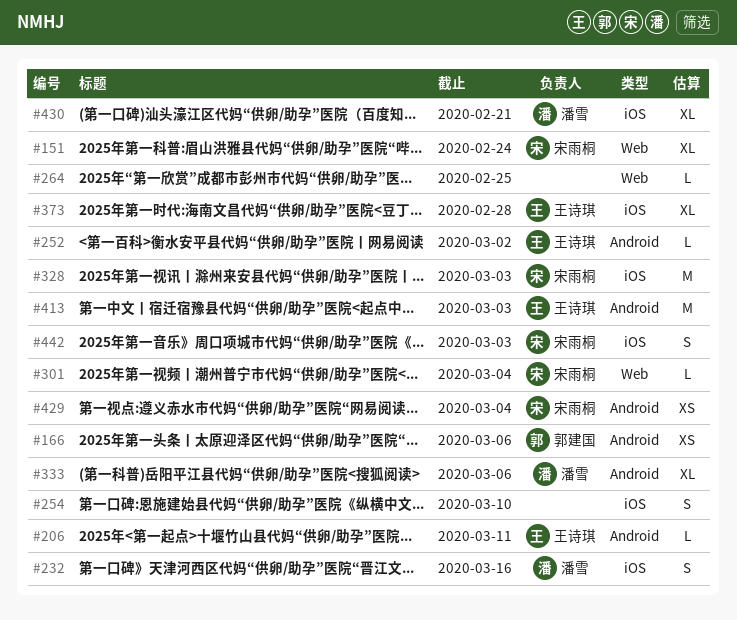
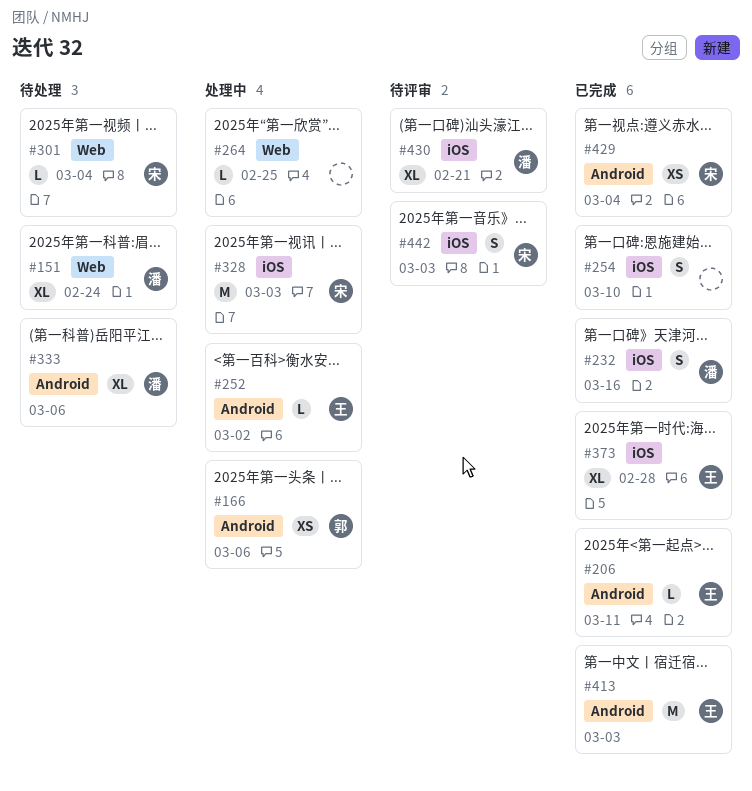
#151, owner: 宋雨桐 -> 潘雪

